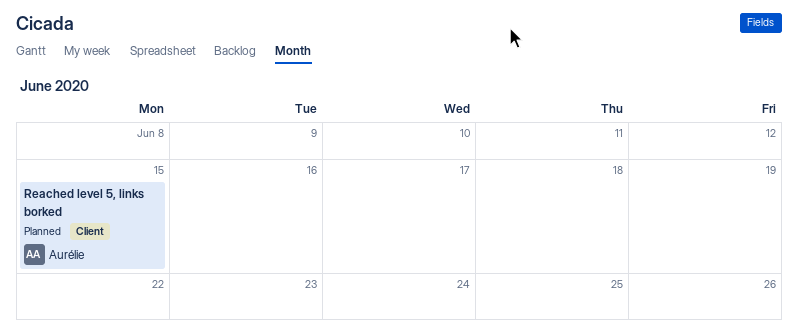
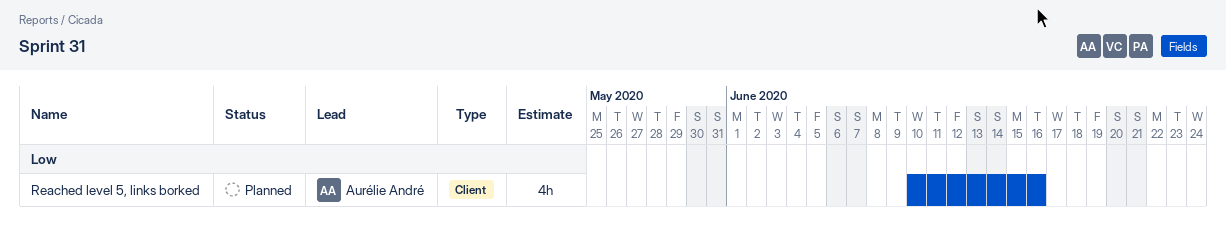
Reached level 5, links borked, due: Jun 15 -> Jun 16

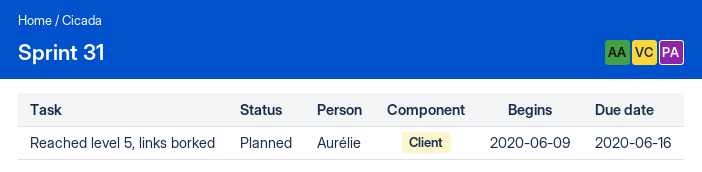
Reached level 5, links borked, start: Jun 10 -> Jun 9

